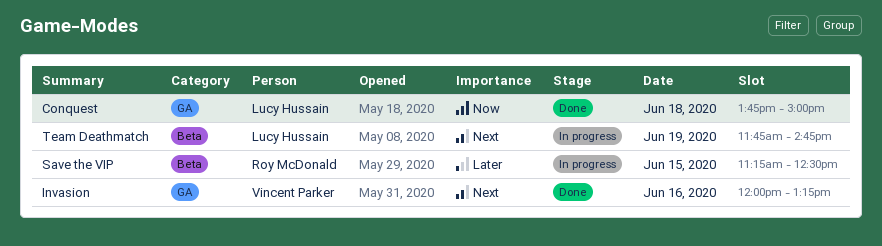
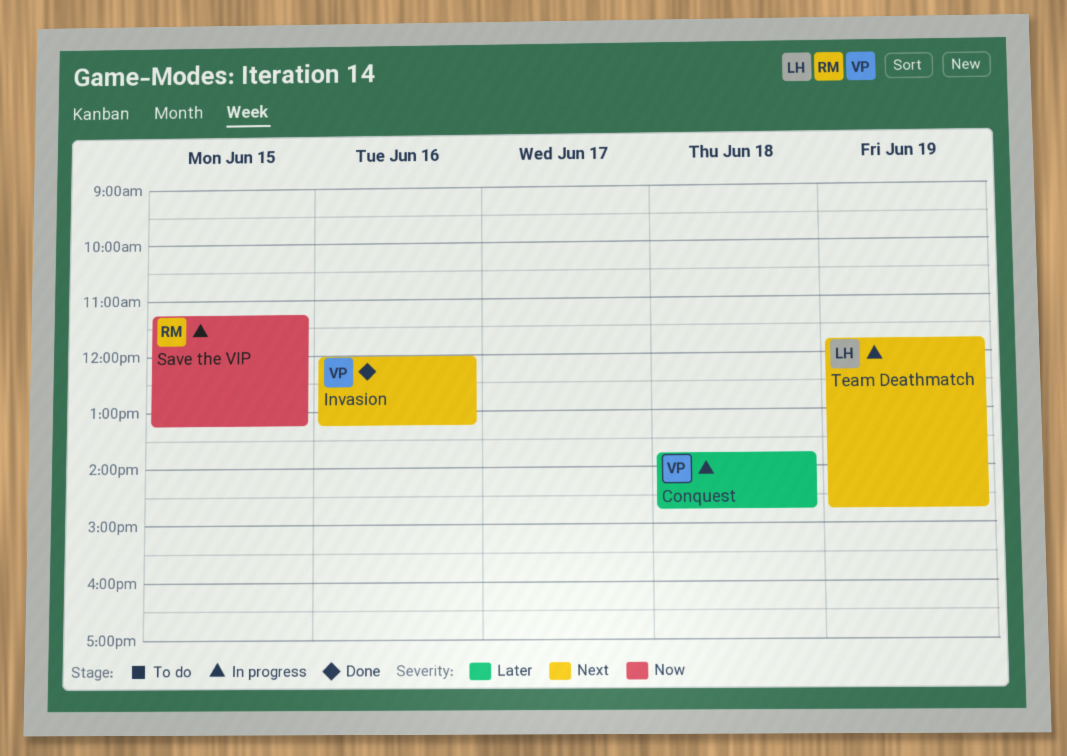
Conquest, status: Done -> In progress
Conquest, owner: Lucy Hussain -> Vincent Parker
Conquest, priority: Now -> Later
Conquest, ends: 15:00 -> 14:45
Save the VIP, priority: Later -> Now
Save the VIP, ends: 12:30 -> 13:15

